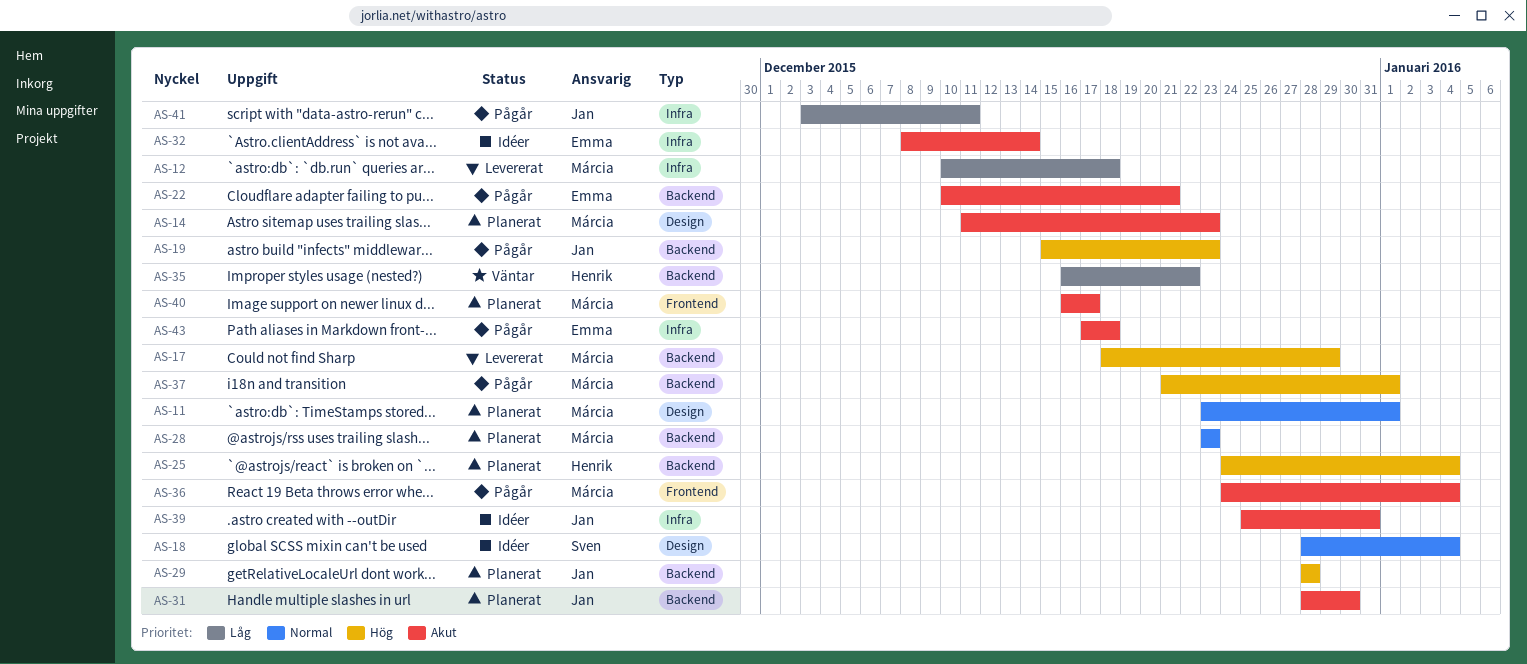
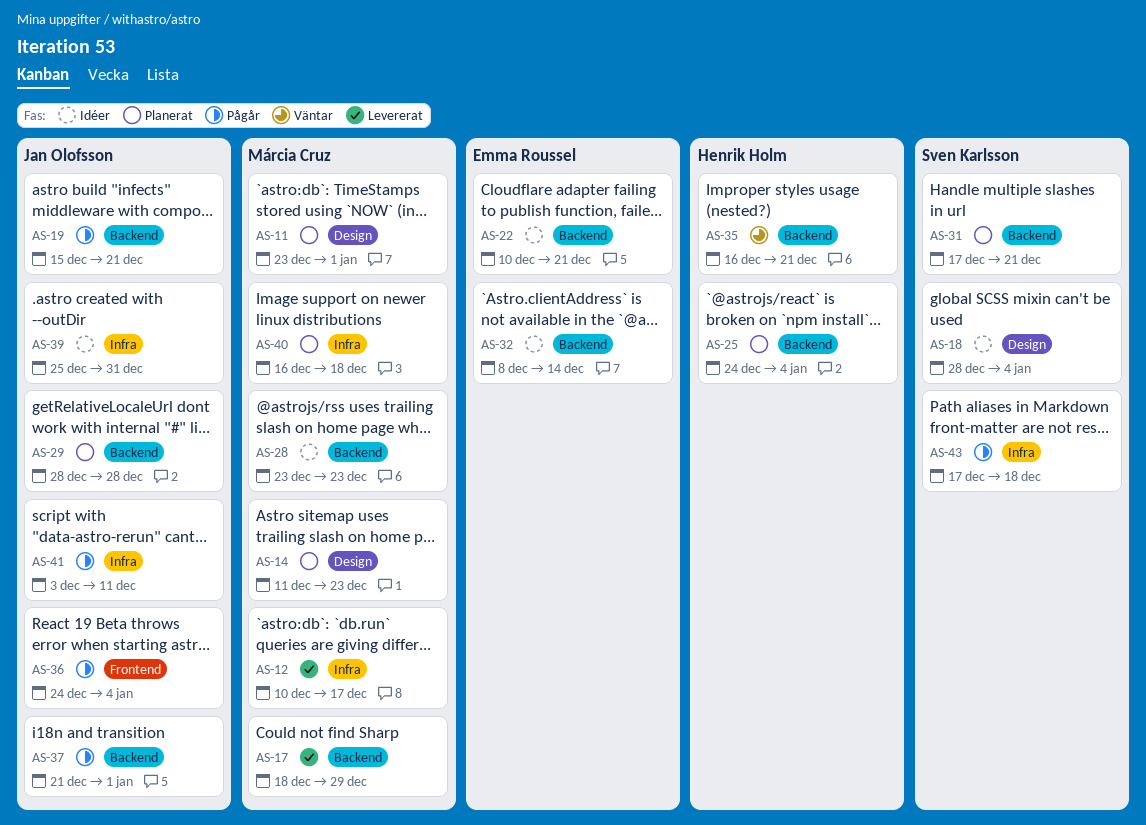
AS-12, due: Dec 18 -> Dec 17
AS-19, due: Dec 23 -> Dec 21
AS-22, status: Pågår -> Idéer
AS-28, status: Planerat -> Idéer
AS-31, owner: Jan Olofsson -> Sven Karlsson
AS-31, start: Dec 28 -> Dec 17
AS-31, due: Dec 30 -> Dec 21
AS-32, label: Infra -> Backend
AS-35, due: Dec 22 -> Dec 21
AS-36, owner: Márcia Cruz -> Jan Olofsson
AS-37, owner: Márcia Cruz -> Jan Olofsson
AS-40, label: Frontend -> Infra
AS-40, due: Dec 17 -> Dec 18
AS-43, owner: Emma Roussel -> Sven Karlsson

